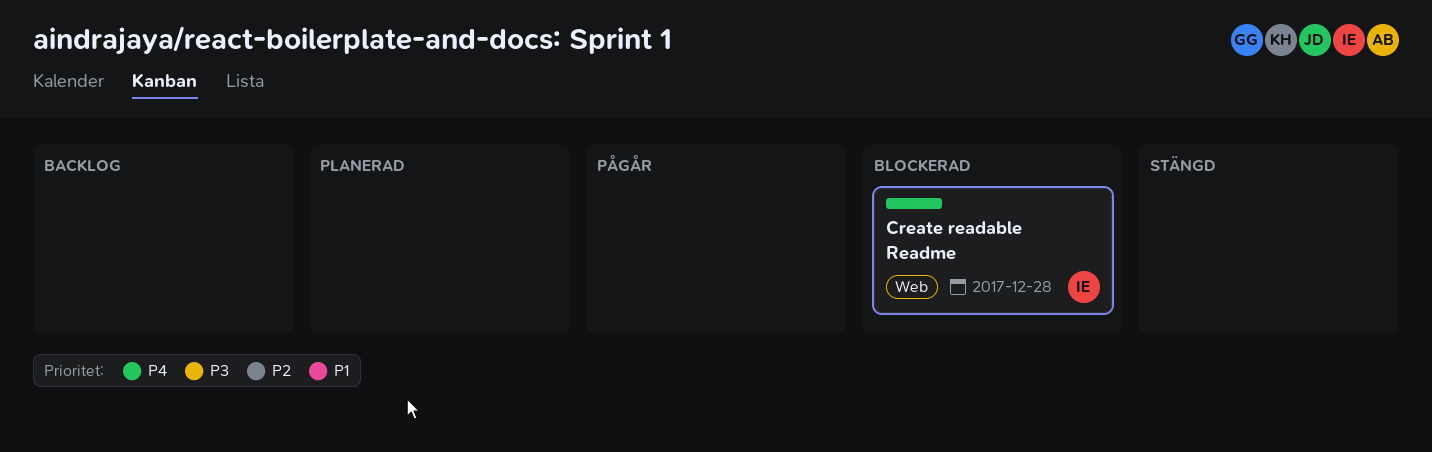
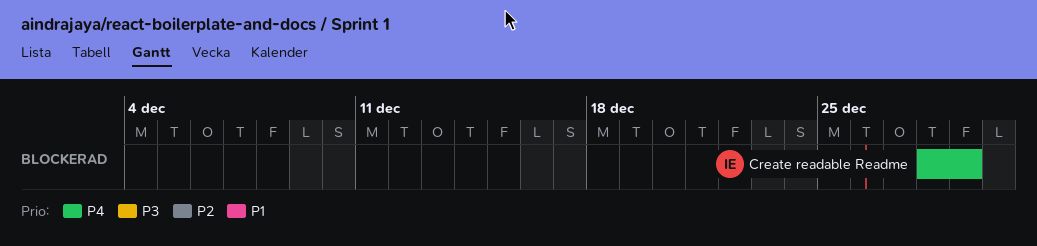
Create readable Readme, due: Dec 28 -> Dec 29

